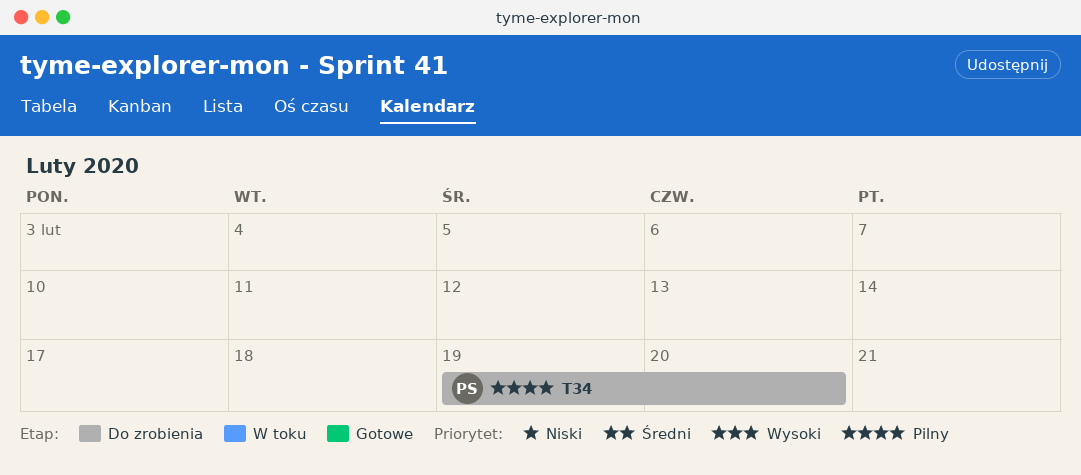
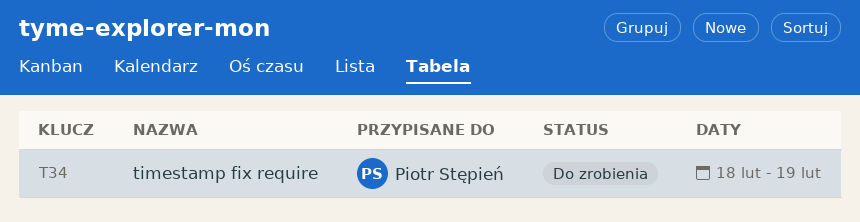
T34, start: Feb 19 -> Feb 18
T34, due: Feb 20 -> Feb 19

